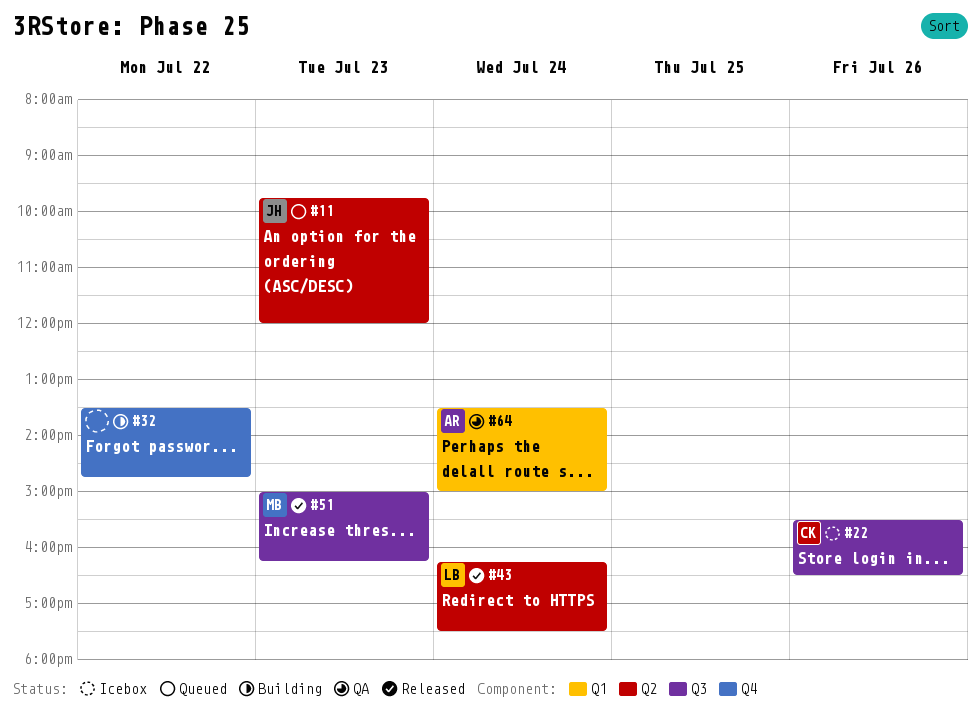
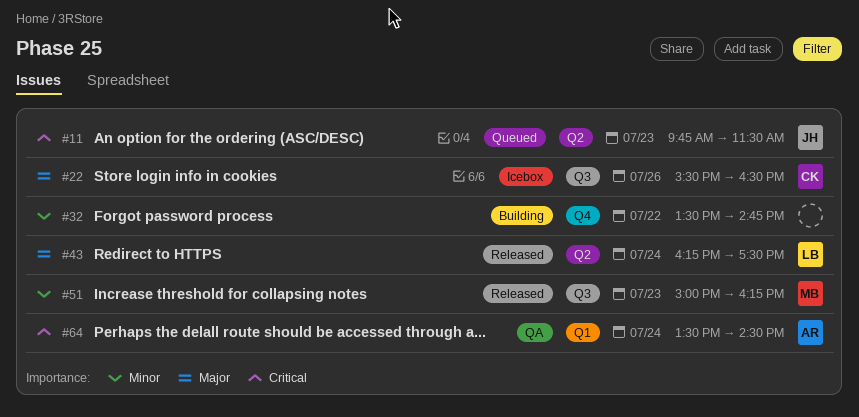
#11, ends: 12:00 -> 11:30
#64, ends: 15:00 -> 14:30

